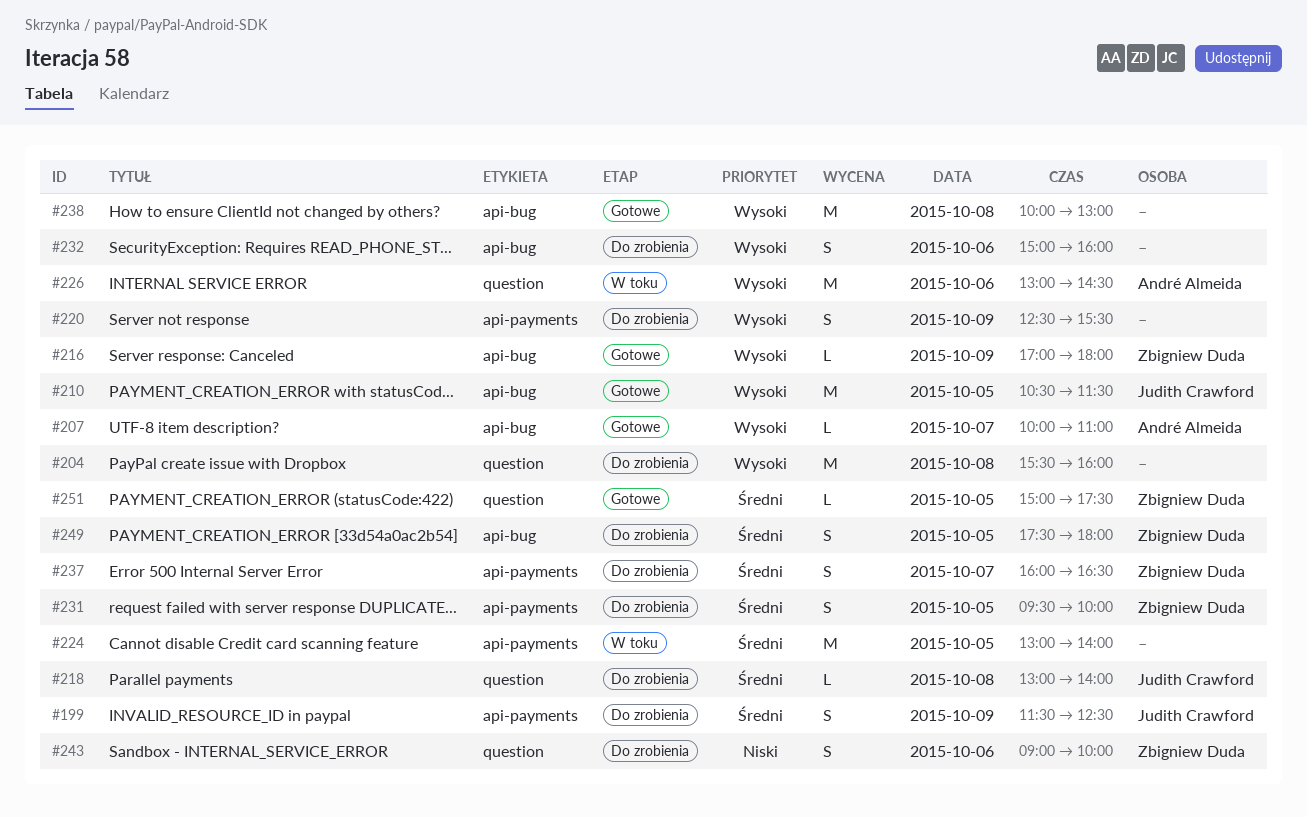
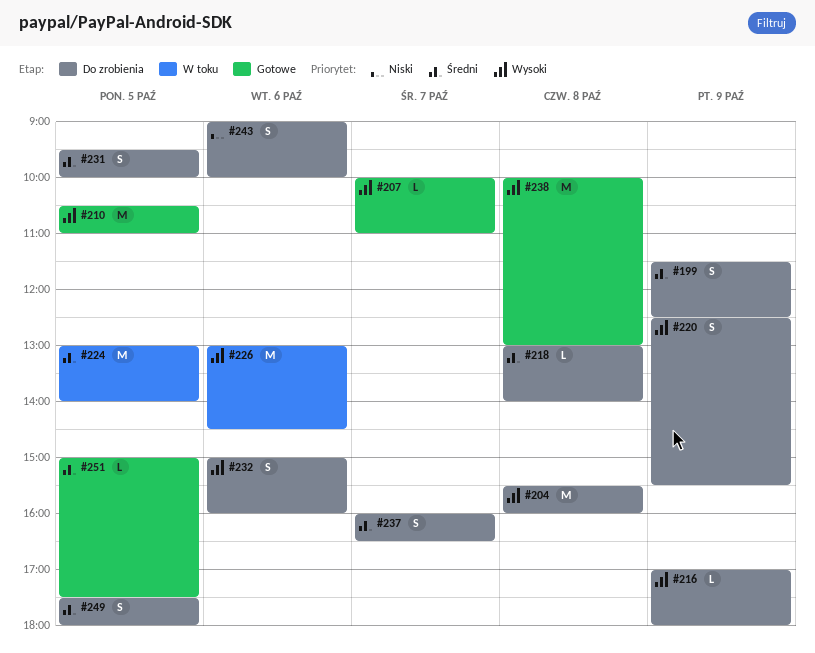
#210, ends: 11:30 -> 11:00
#216, status: Gotowe -> Do zrobienia

